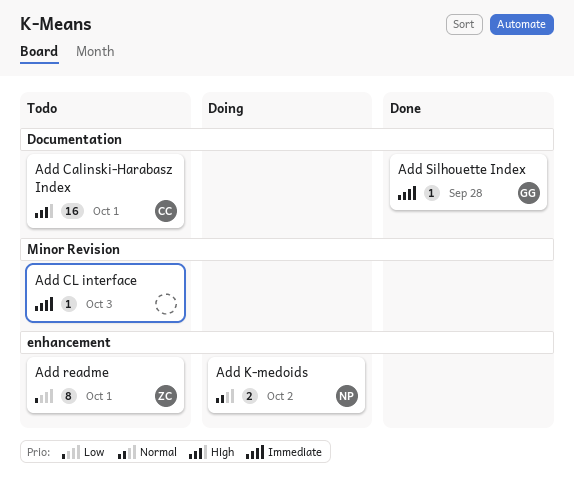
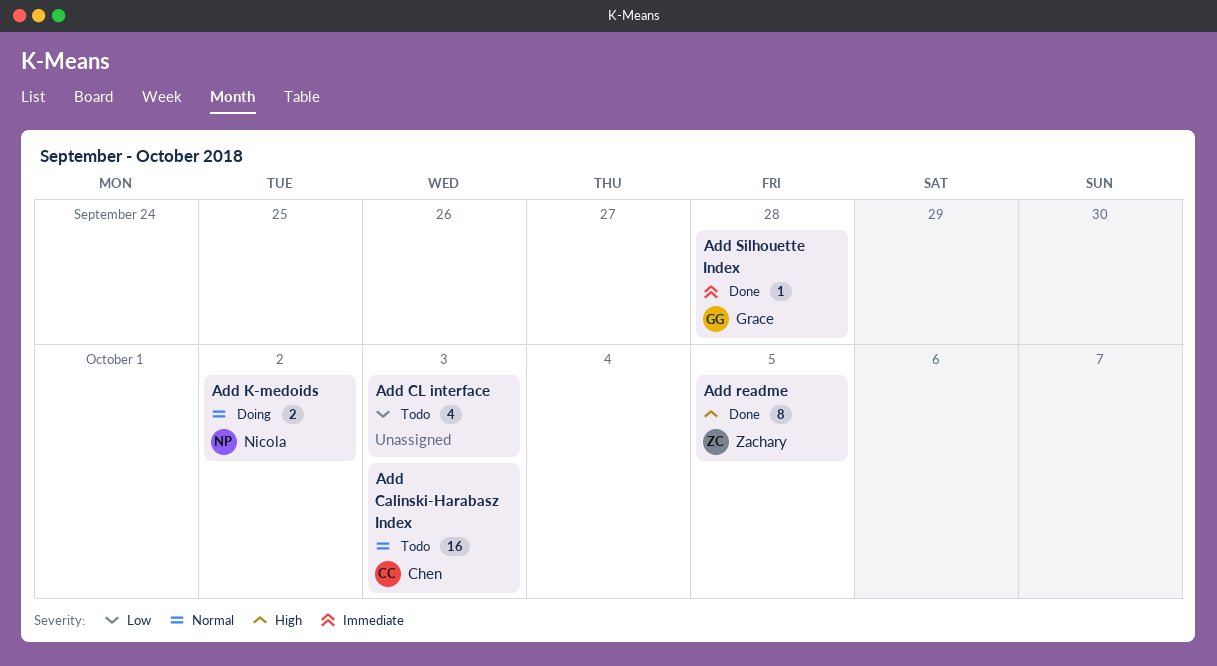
Add Calinski-Harabasz Index, priority: High -> Normal
Add Calinski-Harabasz Index, due: Oct 1 -> Oct 3
Add CL interface, priority: Immediate -> Low
Add CL interface, estimate: 1 -> 4
Add readme, status: Todo -> Done
Add readme, priority: Low -> High
Add readme, due: Oct 1 -> Oct 5

